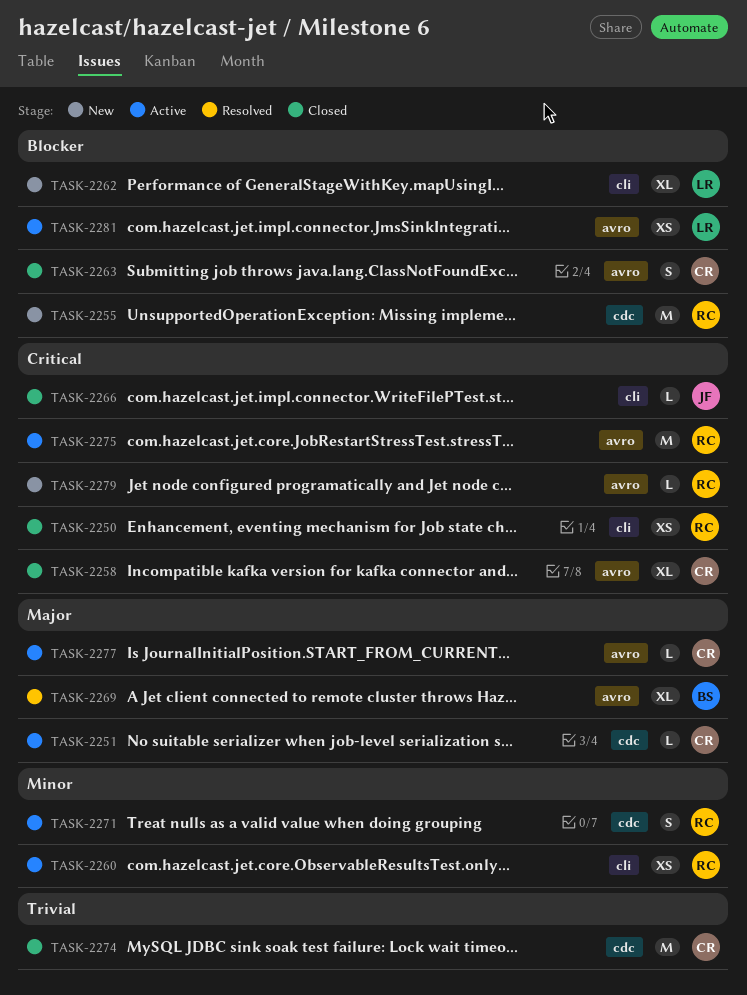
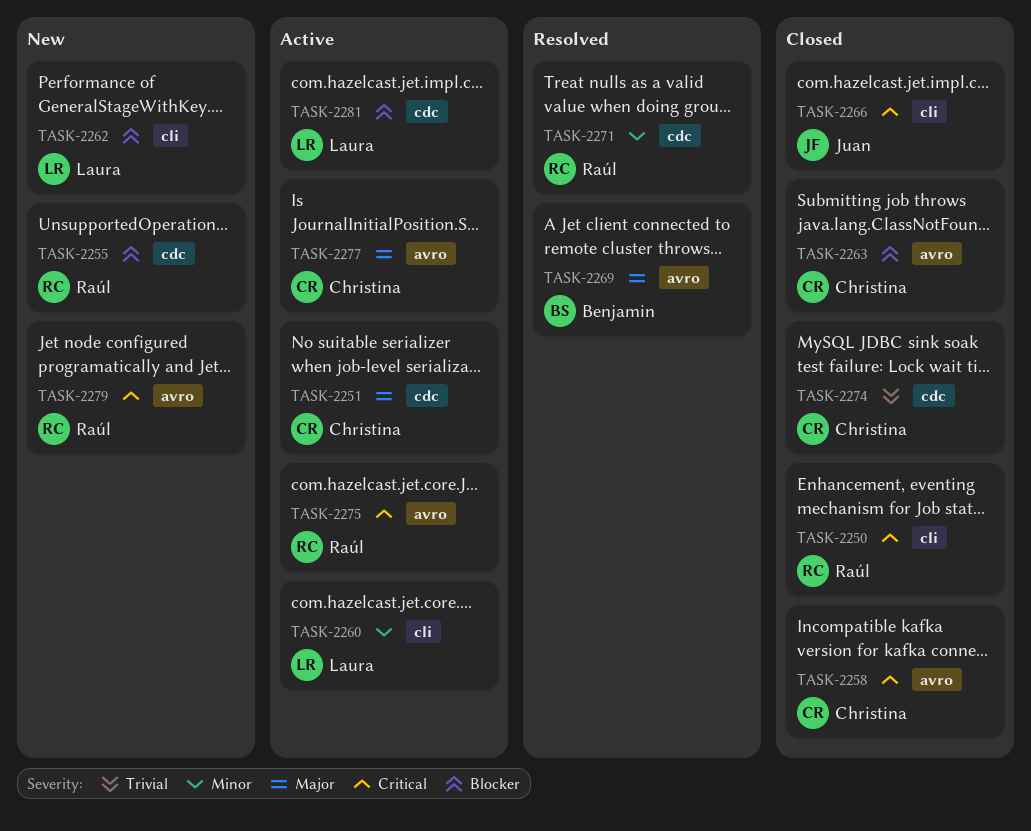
TASK-2260, owner: Raúl -> Laura
TASK-2271, status: Active -> Resolved
TASK-2281, label: avro -> cdc

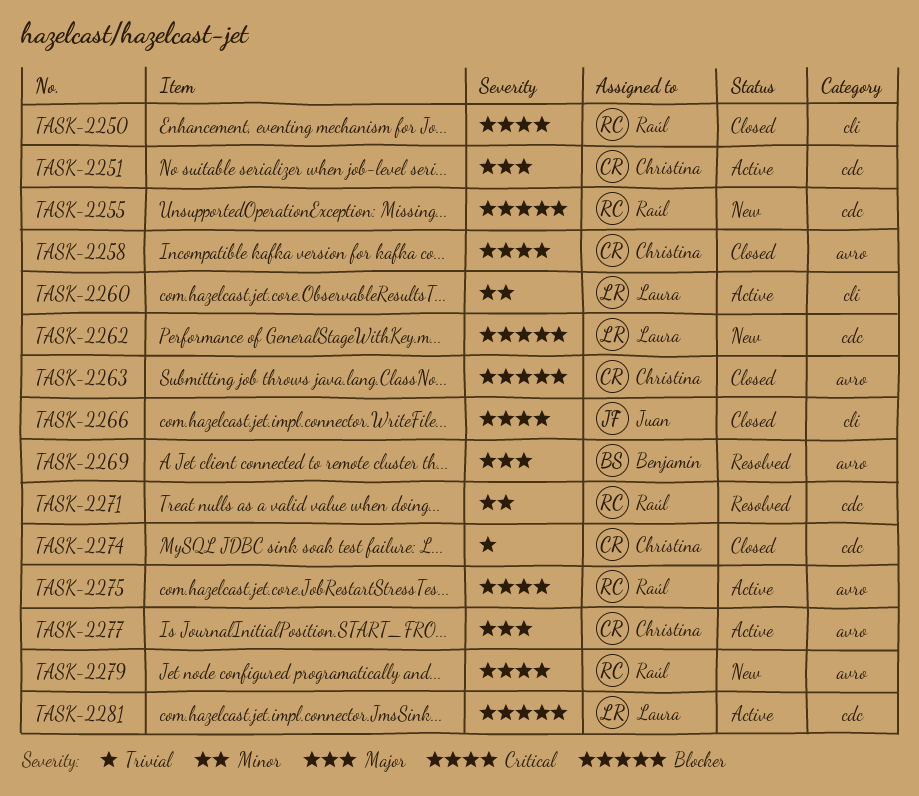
TASK-2262, label: cli -> cdc

